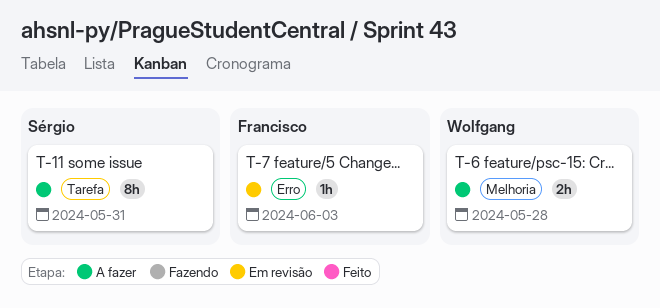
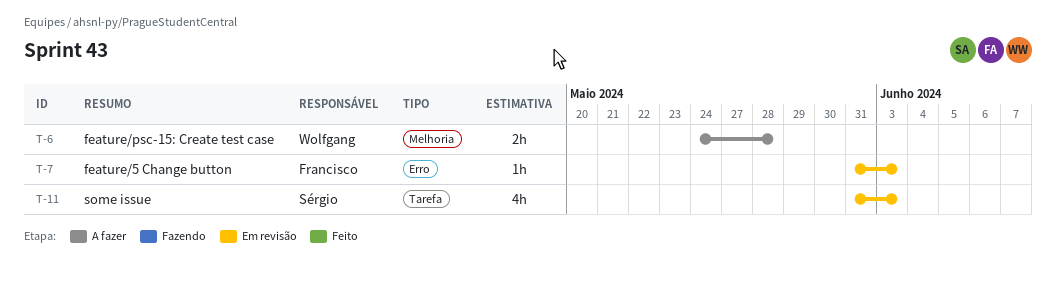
T-11, status: A fazer -> Em revisão
T-11, estimate: 8h -> 4h
T-11, due: May 31 -> Jun 3

